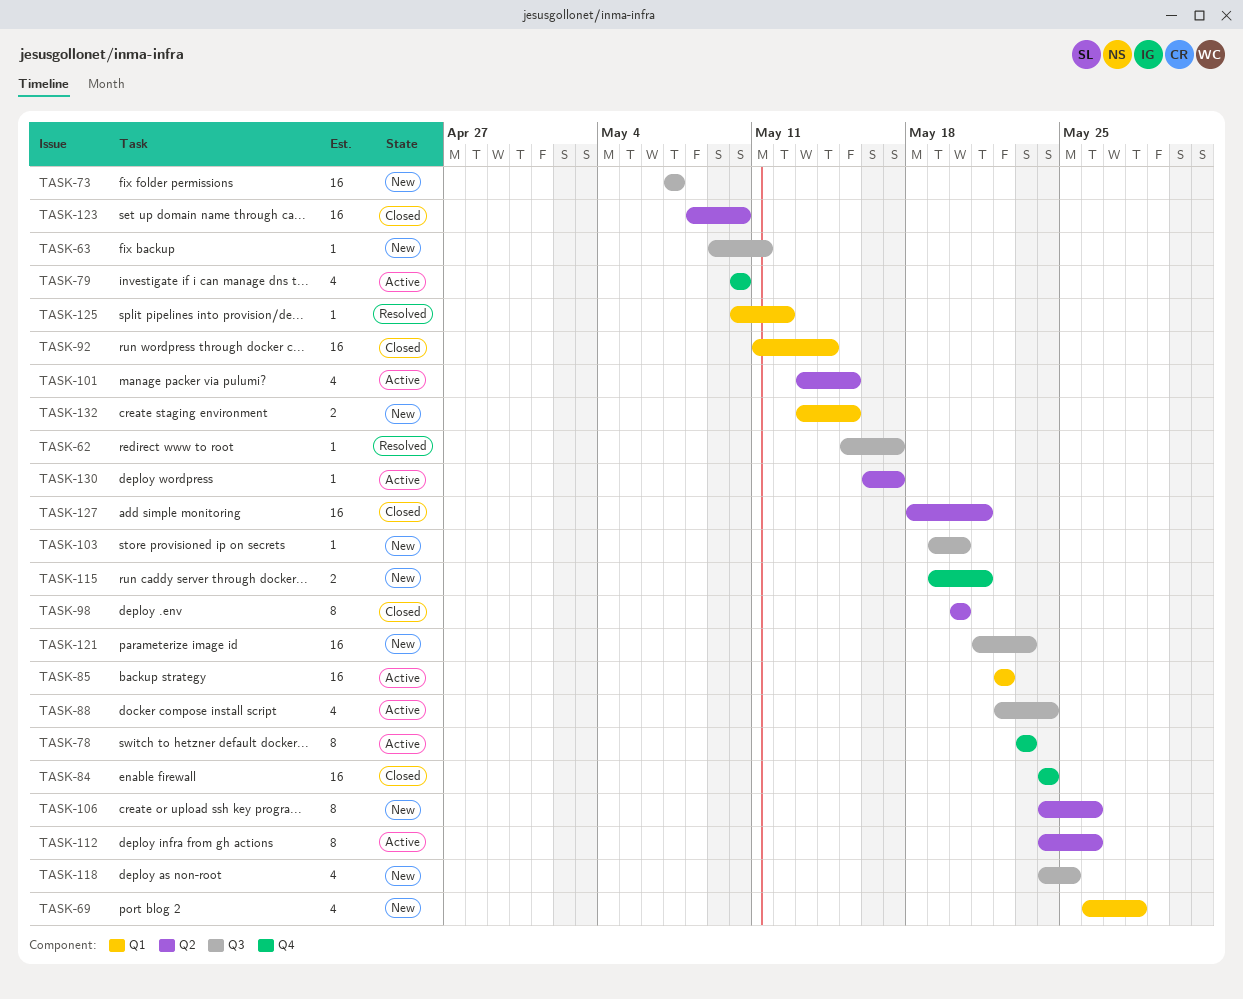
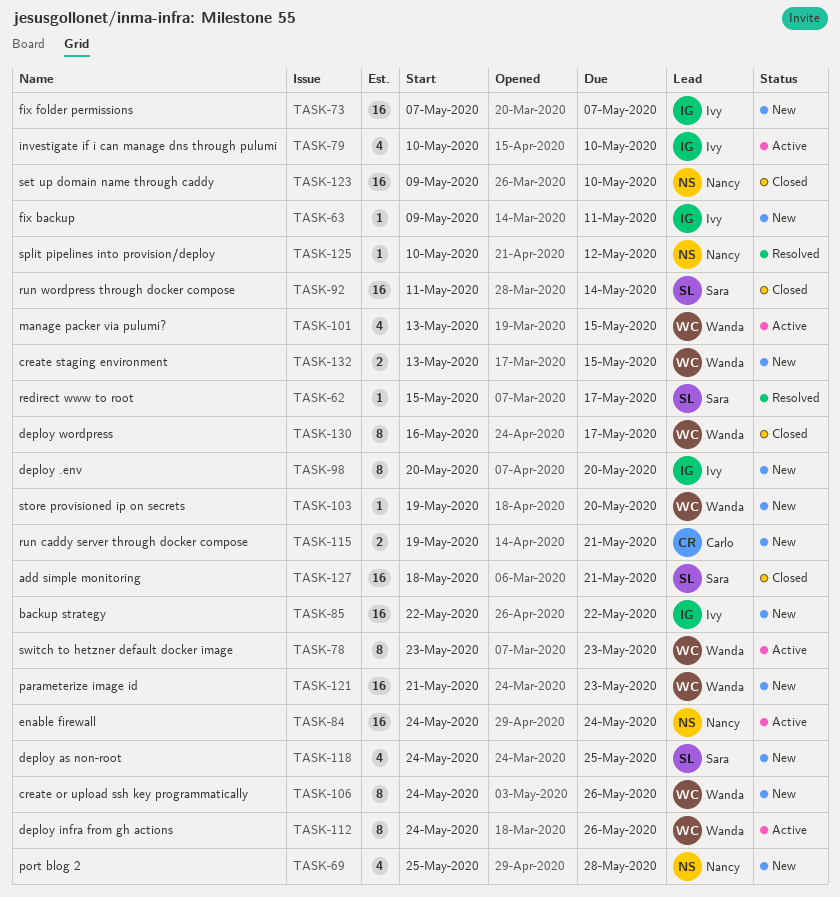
TASK-69, start: May 26 -> May 25
TASK-84, status: Closed -> Active
TASK-85, status: Active -> New
TASK-88: present -> none
TASK-98, status: Closed -> New
TASK-123, start: May 8 -> May 9
TASK-130, status: Active -> Closed
TASK-130, estimate: 1 -> 8

